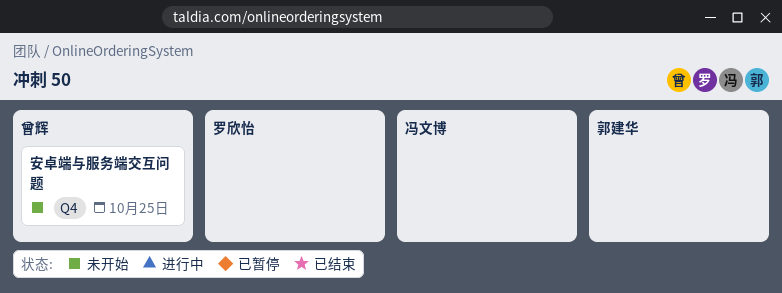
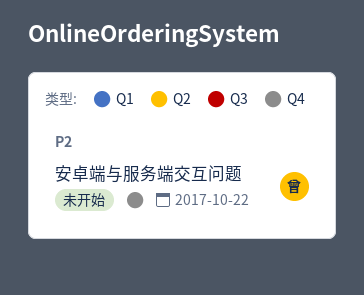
安卓端与服务端交互问题, due: Oct 25 -> Oct 22

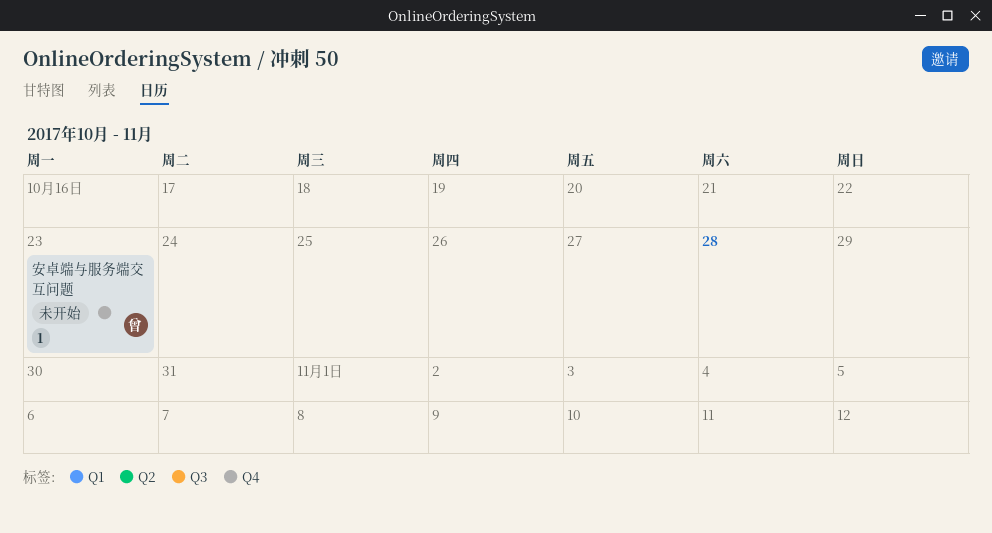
安卓端与服务端交互问题, due: Oct 22 -> Oct 23

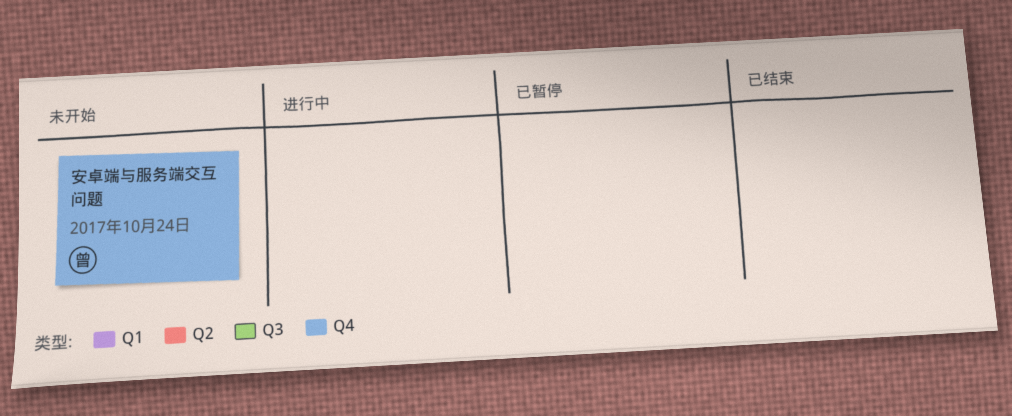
安卓端与服务端交互问题, due: Oct 23 -> Oct 24

